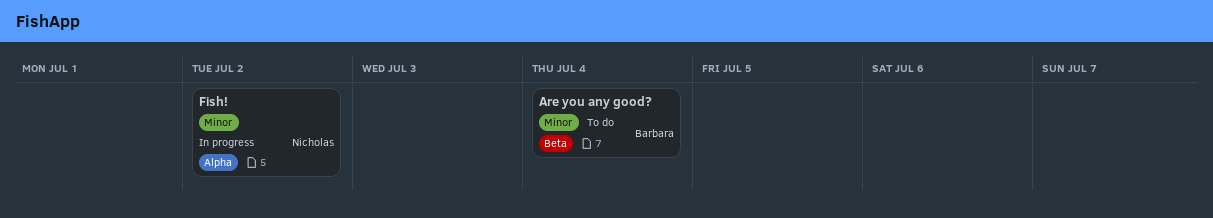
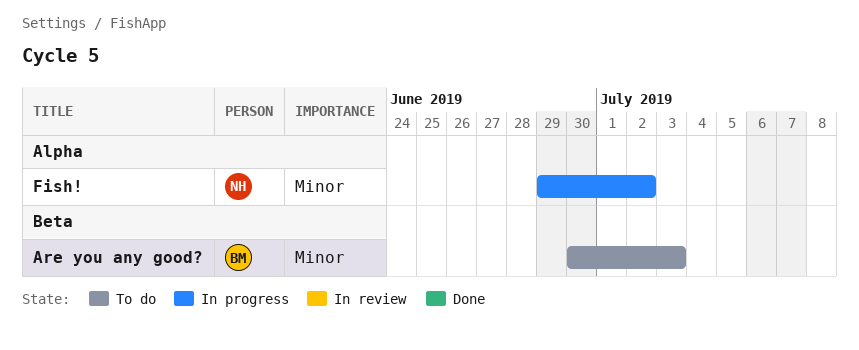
Are you any good?, due: Jul 4 -> Jul 3

